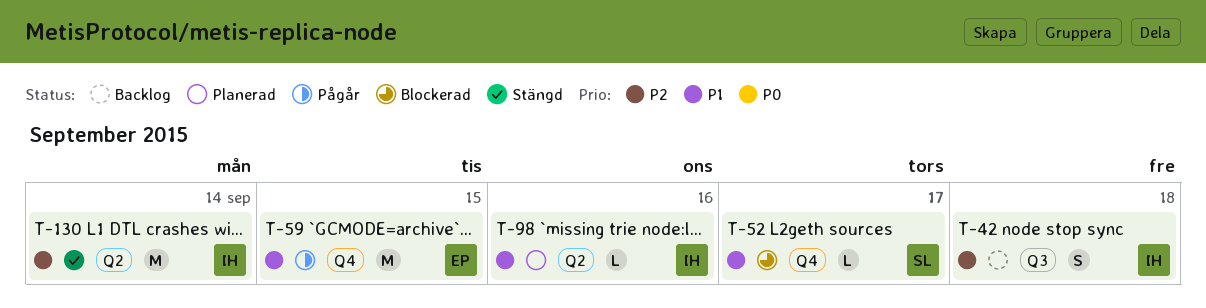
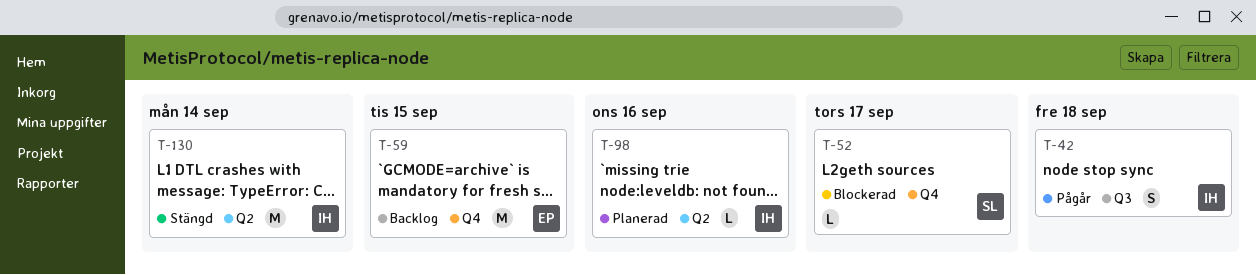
T-42, status: Backlog -> Pågår
T-59, status: Pågår -> Backlog

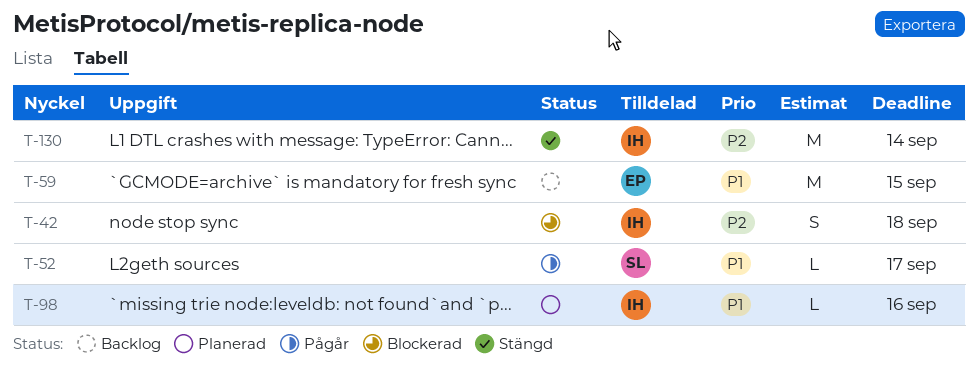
T-42, status: Pågår -> Blockerad
T-52, status: Blockerad -> Pågår

